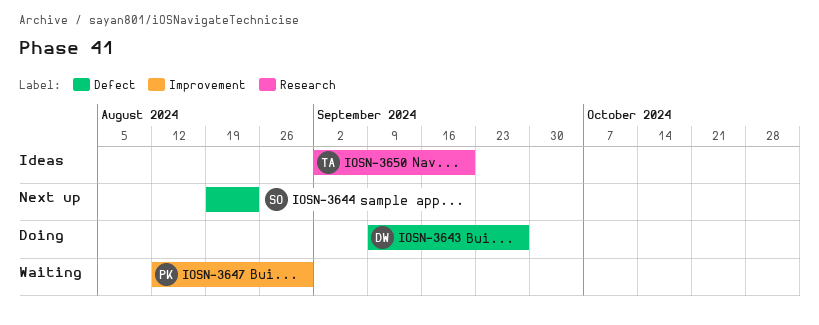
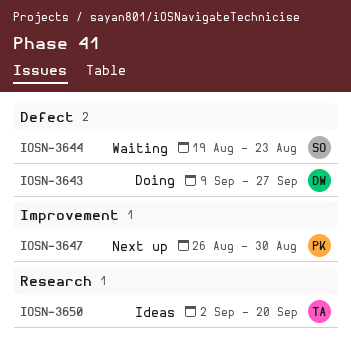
IOSN-3644, status: Next up -> Waiting
IOSN-3647, status: Waiting -> Next up
IOSN-3647, start: Aug 12 -> Aug 26

